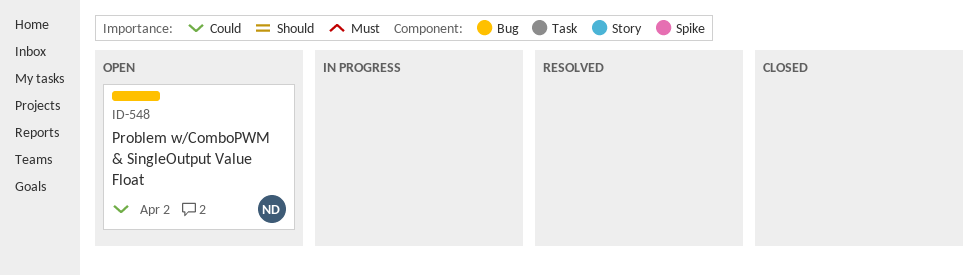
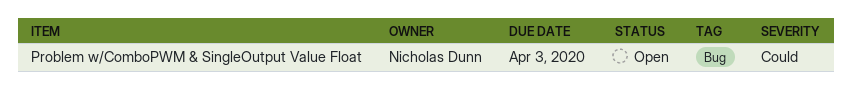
Problem w/ComboPWM & SingleOutput Value Float, due: Apr 2 -> Apr 3

